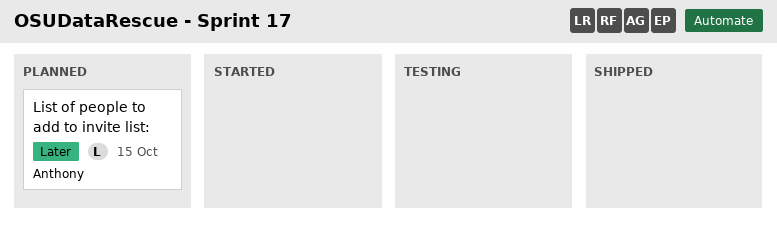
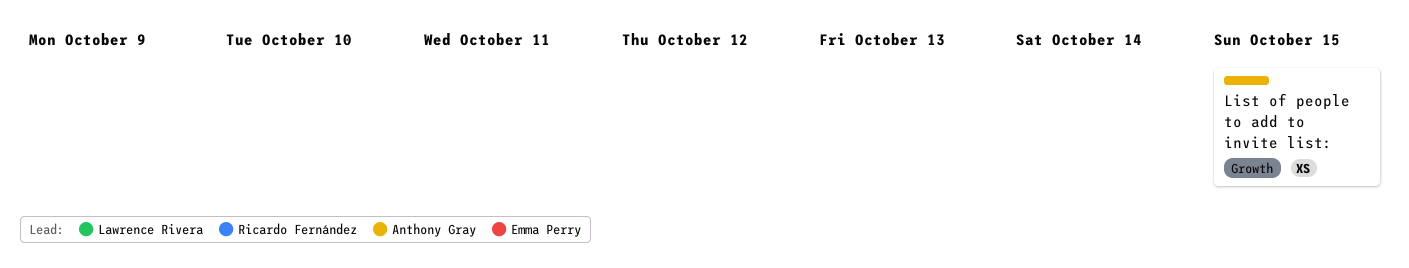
List of people to add to invite list:, estimate: L -> XS

